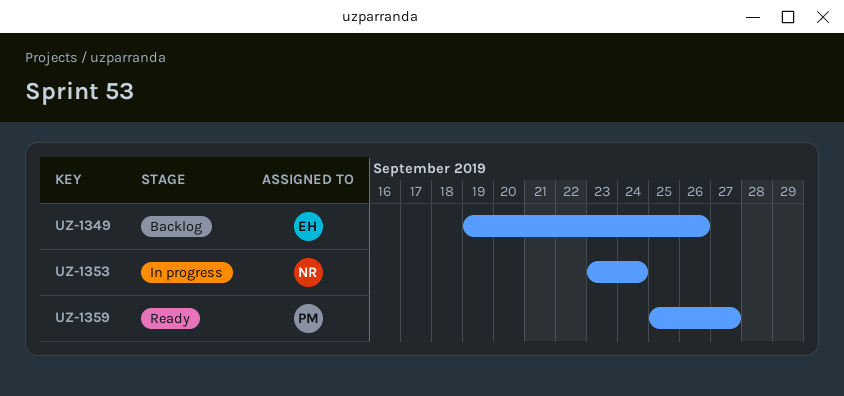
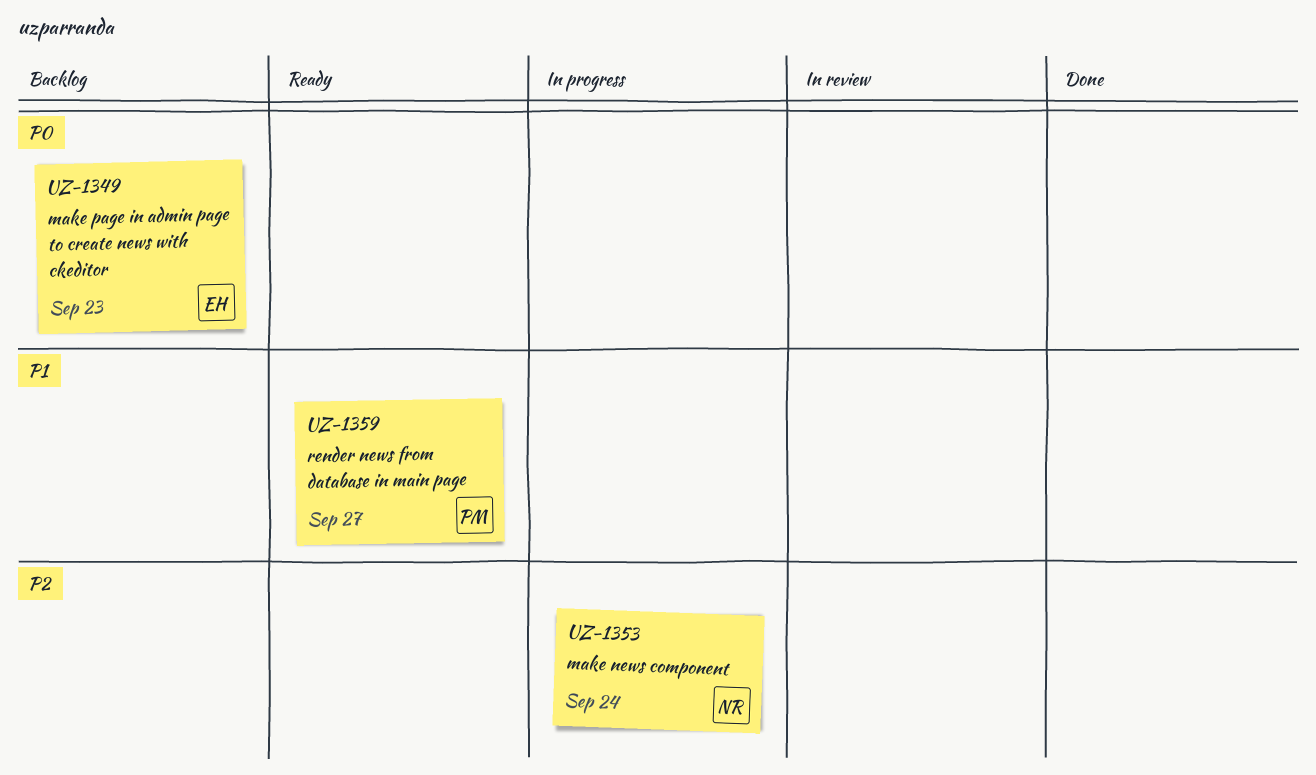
UZ-1349, due: Sep 26 -> Sep 23

